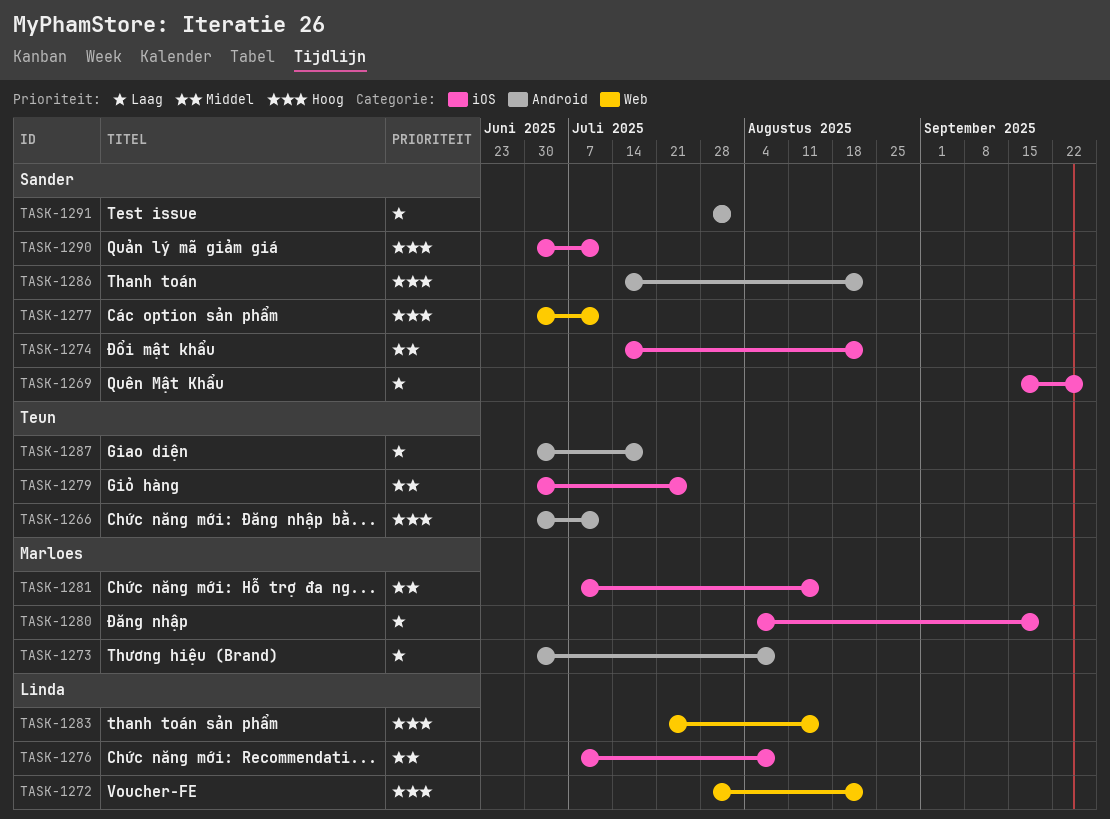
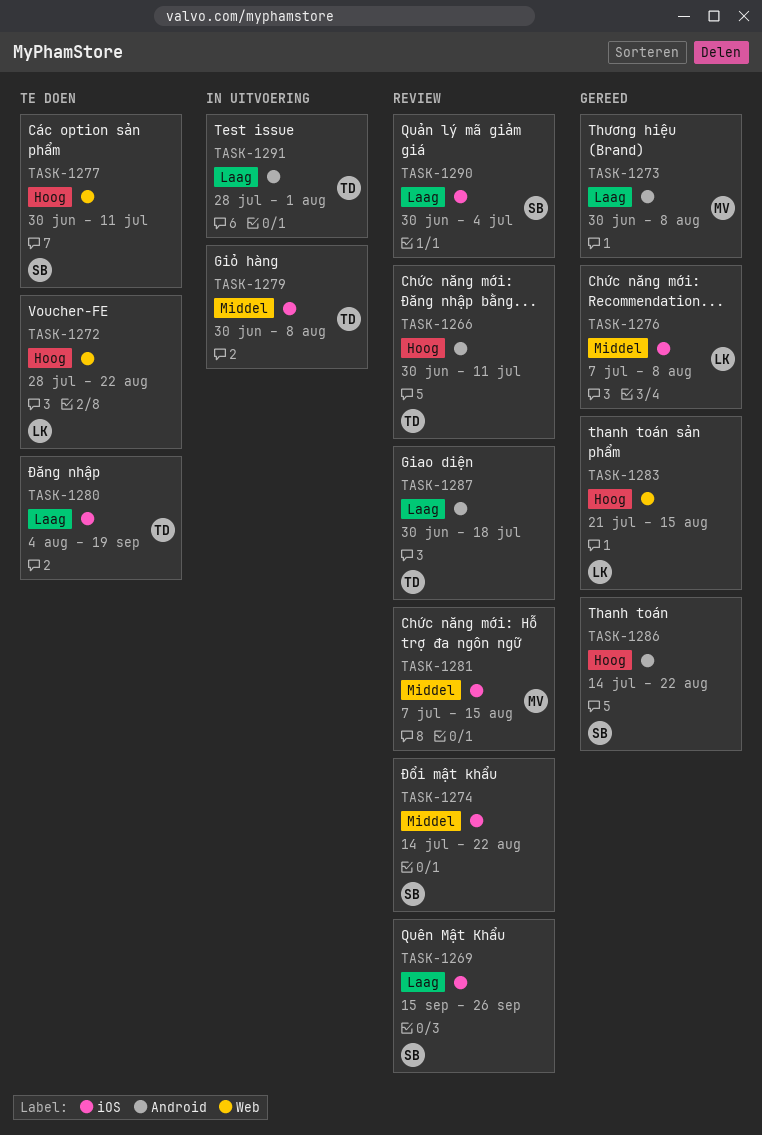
TASK-1279, due: Jul 25 -> Aug 8
TASK-1280, owner: Marloes -> Teun
TASK-1290, priority: Hoog -> Laag
TASK-1290, due: Jul 11 -> Jul 4
TASK-1291, owner: Sander -> Teun

